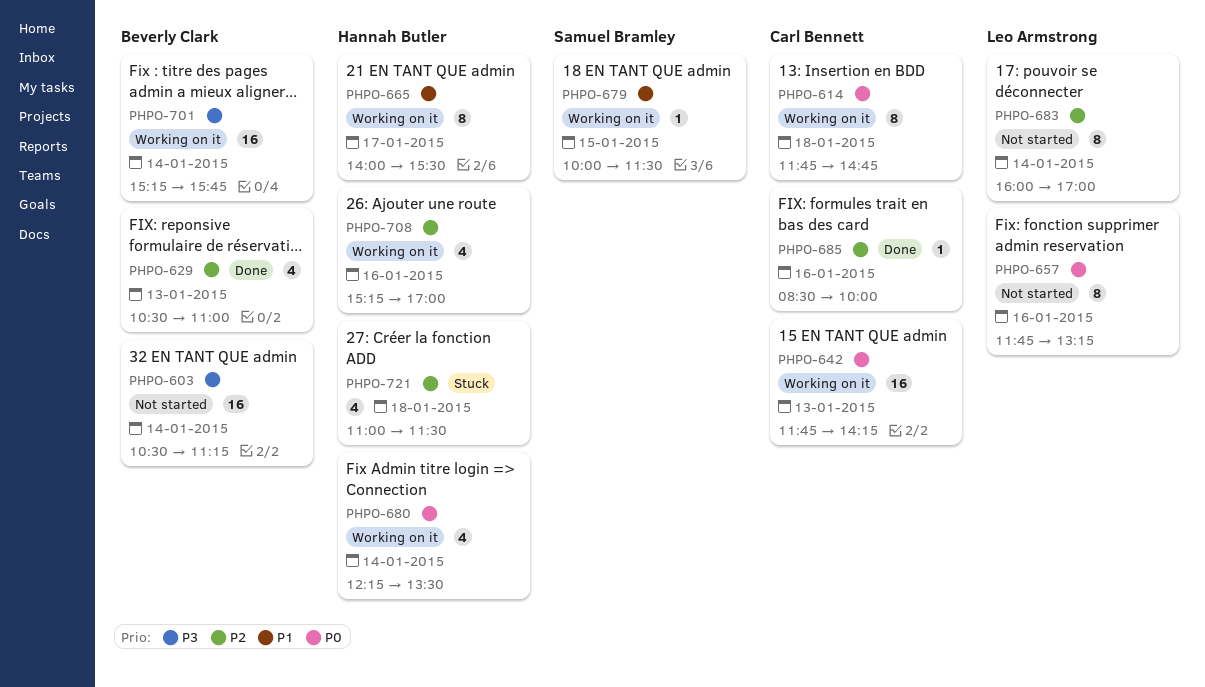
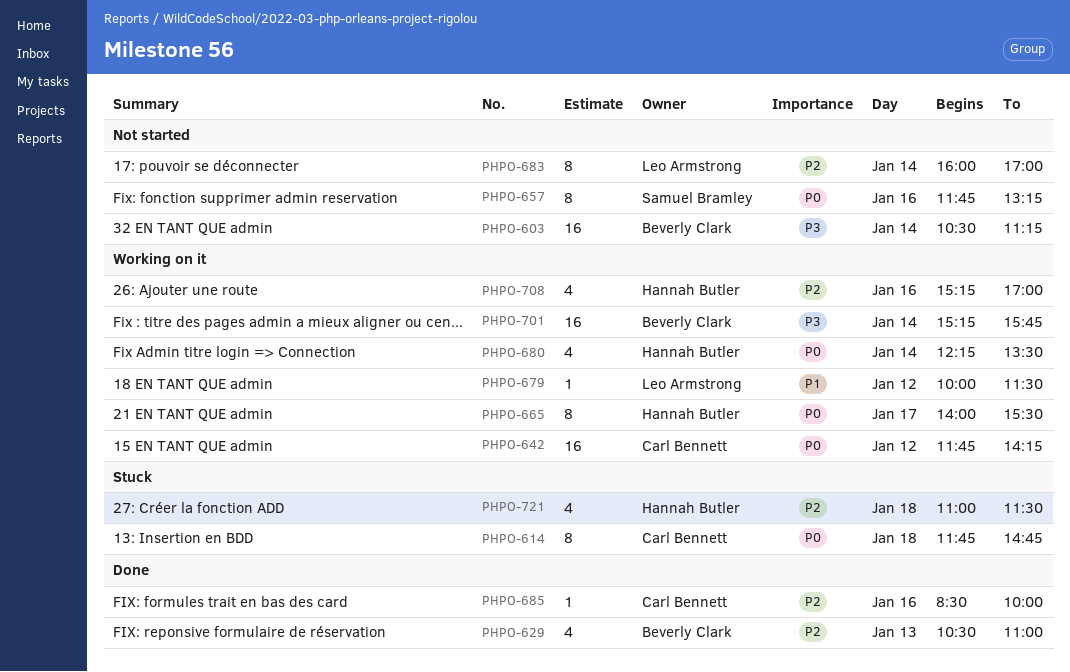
PHPO-614, status: Working on it -> Stuck
PHPO-642, day: Jan 13 -> Jan 12
PHPO-657, owner: Leo Armstrong -> Samuel Bramley
PHPO-665, priority: P1 -> P0
PHPO-679, owner: Samuel Bramley -> Leo Armstrong
PHPO-679, day: Jan 15 -> Jan 12

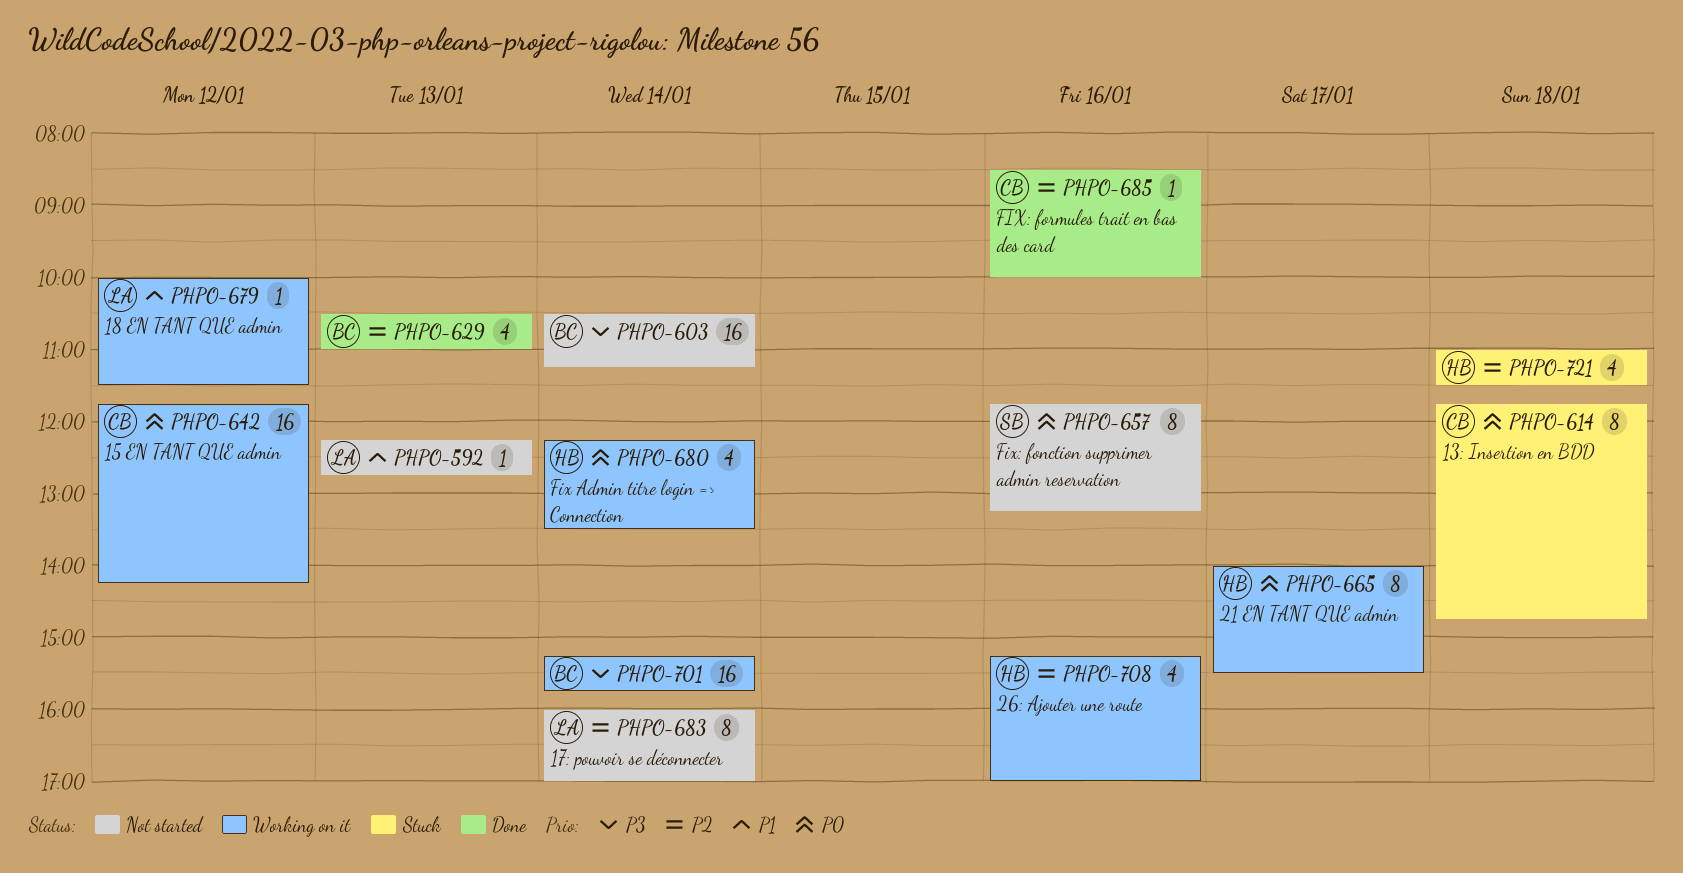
PHPO-592: none -> present

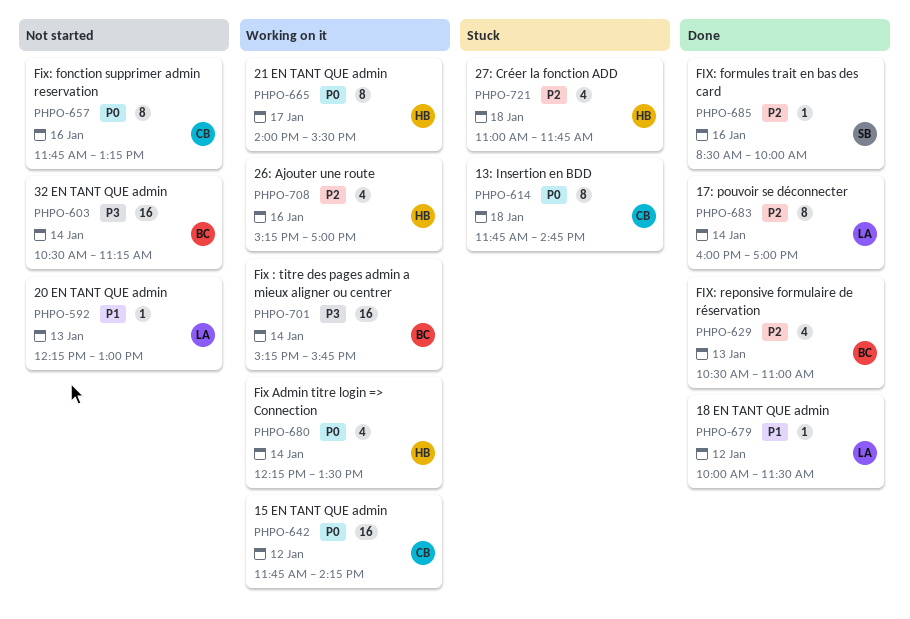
PHPO-592, ends: 12:45 -> 13:00
PHPO-657, owner: SB -> CB
PHPO-679, status: Working on it -> Done
PHPO-683, status: Not started -> Done
PHPO-685, owner: CB -> SB
PHPO-721, ends: 11:30 -> 11:45

